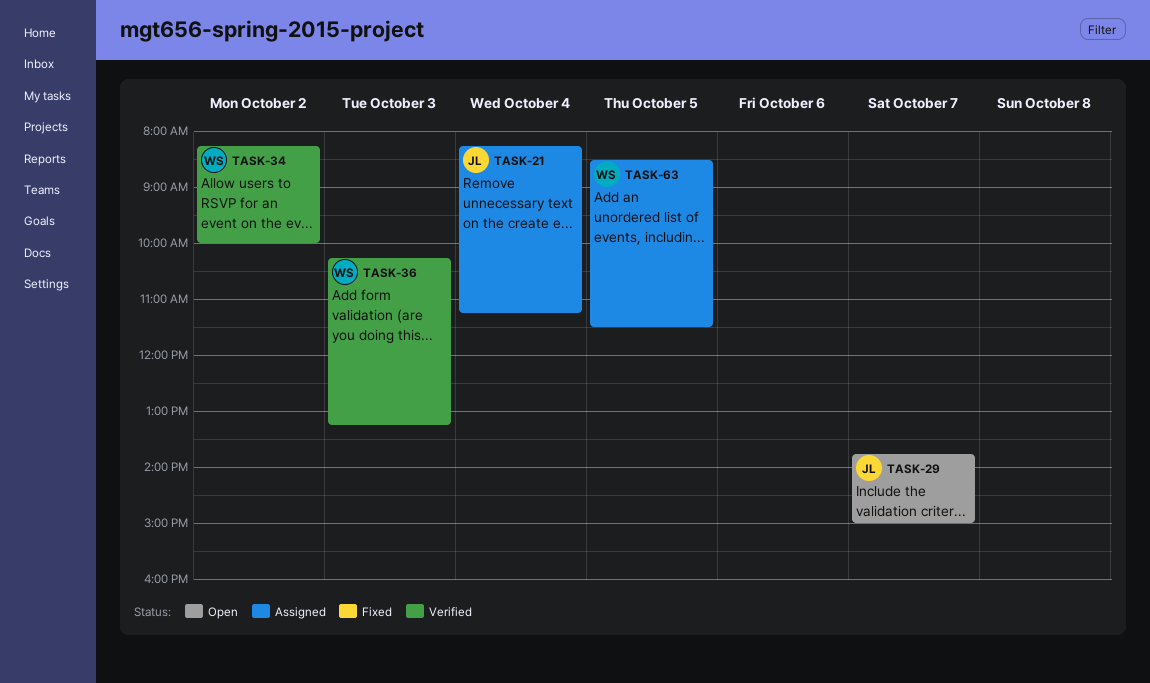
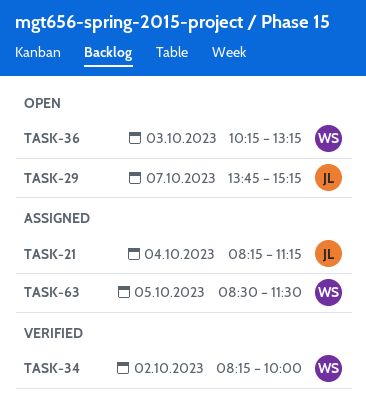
TASK-29, ends: 15:00 -> 15:15
TASK-36, status: Verified -> Open

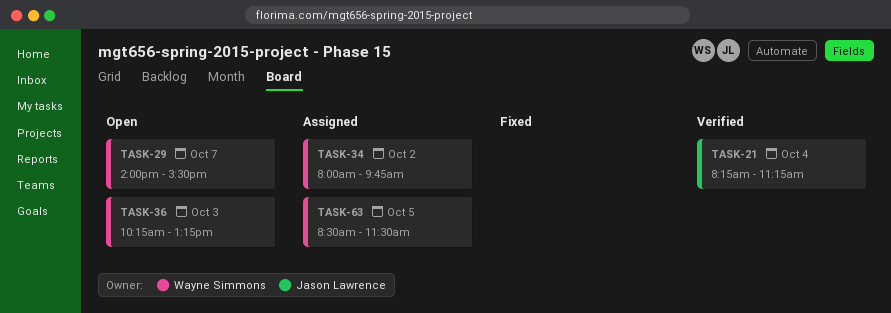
TASK-21, status: Assigned -> Verified
TASK-29, owner: Jason Lawrence -> Wayne Simmons
TASK-29, begins: 13:45 -> 14:00
TASK-29, ends: 15:15 -> 15:30
TASK-34, status: Verified -> Assigned
TASK-34, begins: 08:15 -> 08:00
TASK-34, ends: 10:00 -> 09:45

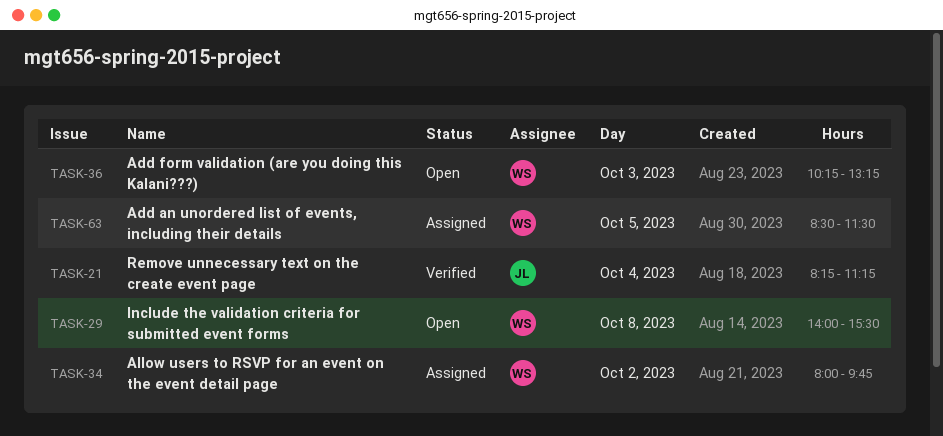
TASK-29, day: Oct 7 -> Oct 8

